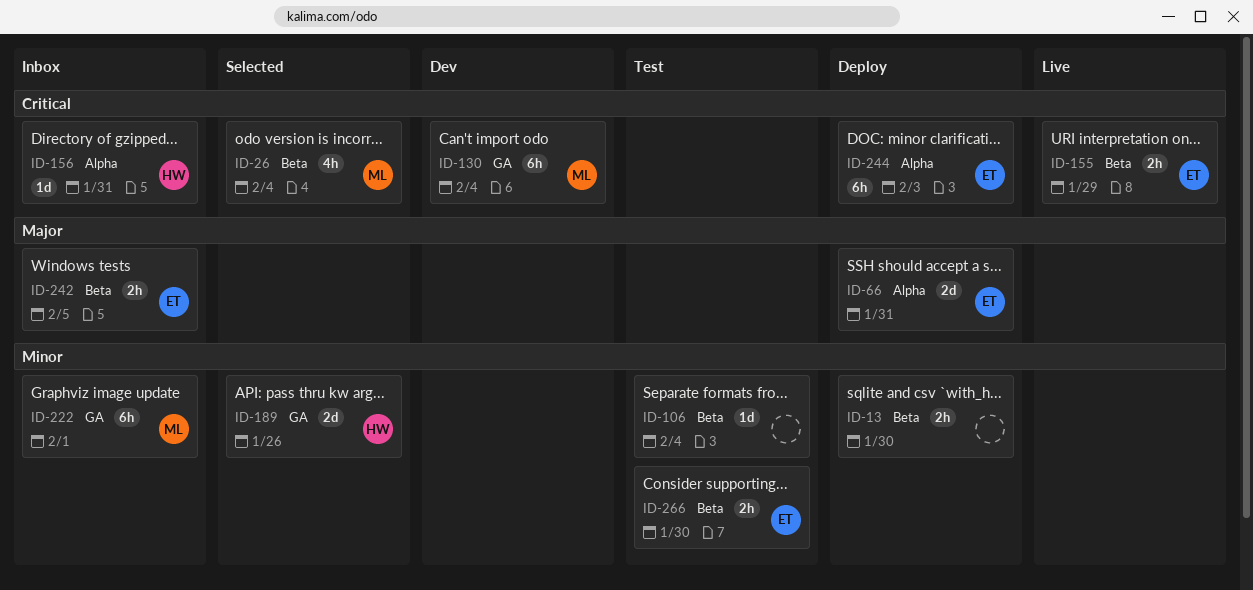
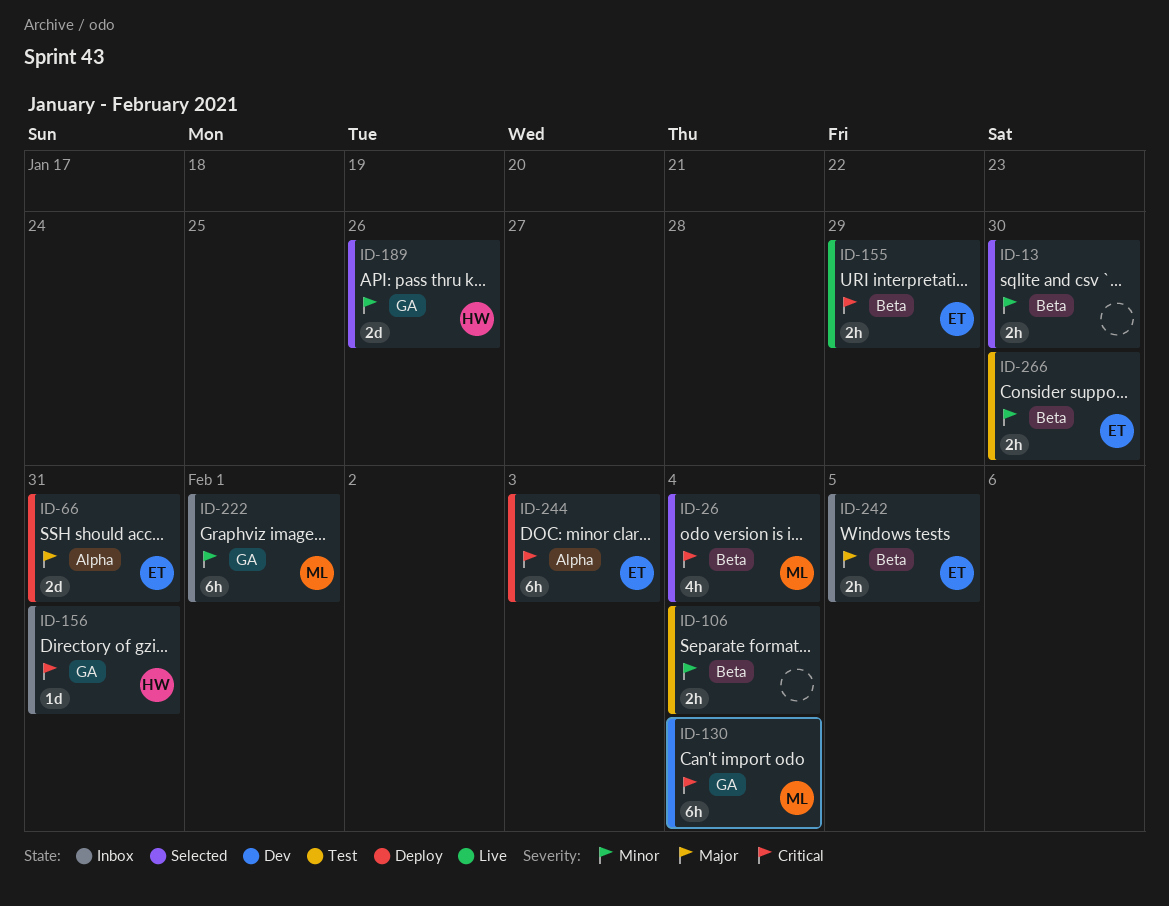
ID-13, status: Deploy -> Selected
ID-106, estimate: 1d -> 2h
ID-156, label: Alpha -> GA

